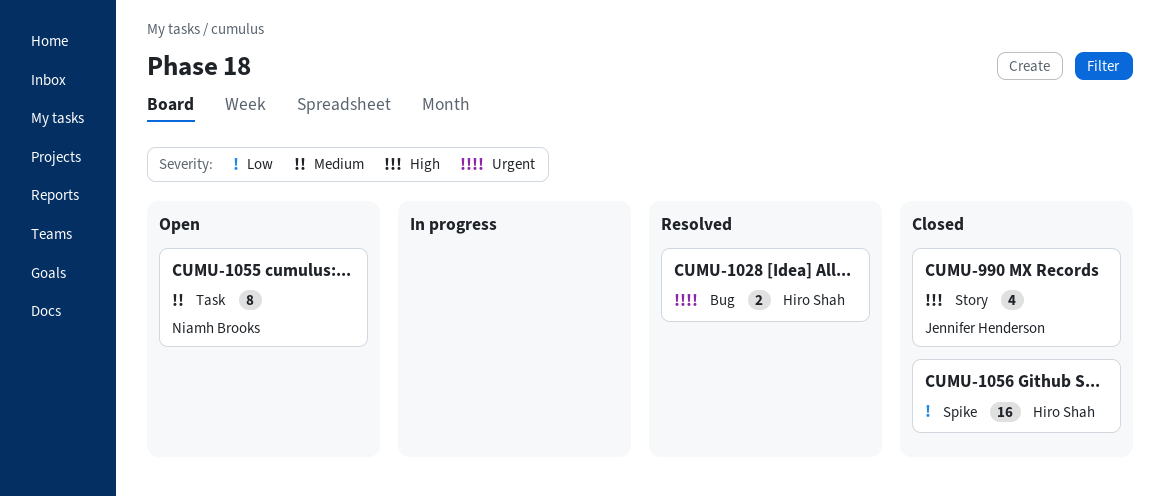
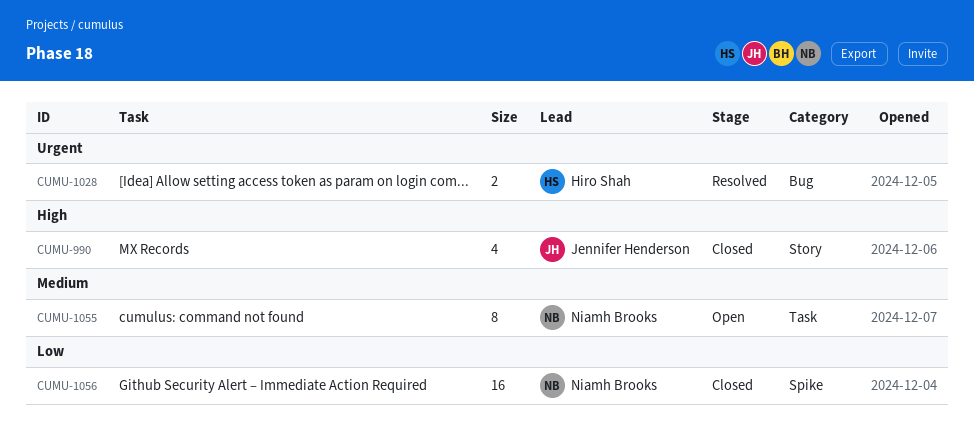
CUMU-1056, owner: Hiro Shah -> Niamh Brooks

